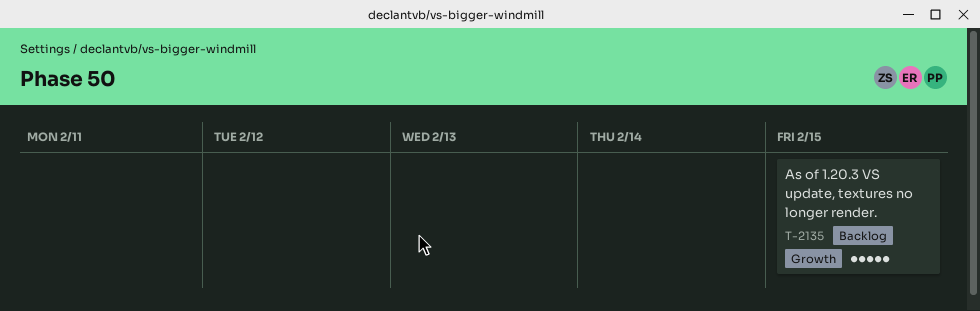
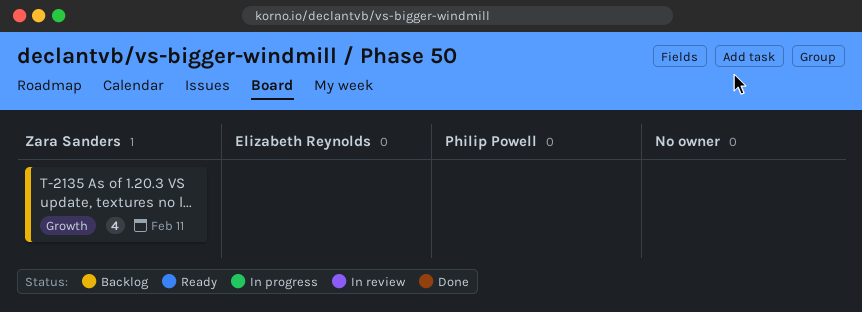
T-2135, estimate: 5 -> 4
T-2135, due: Feb 15 -> Feb 11

